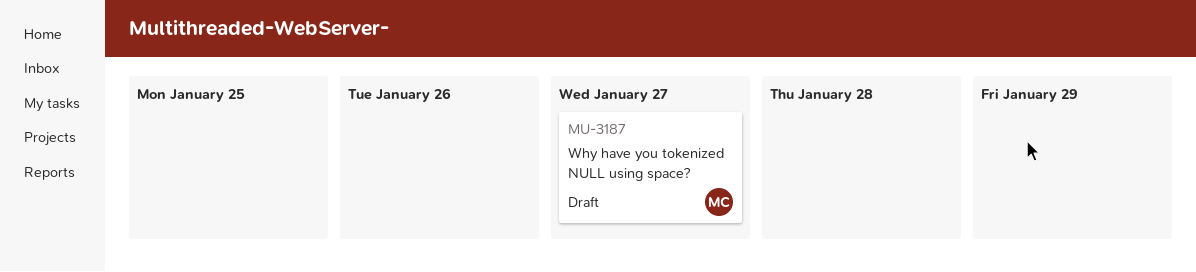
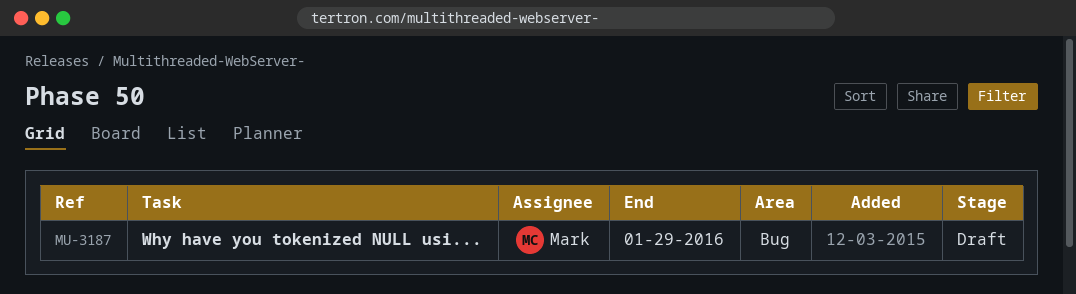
MU-3187, due: Jan 27 -> Jan 29

